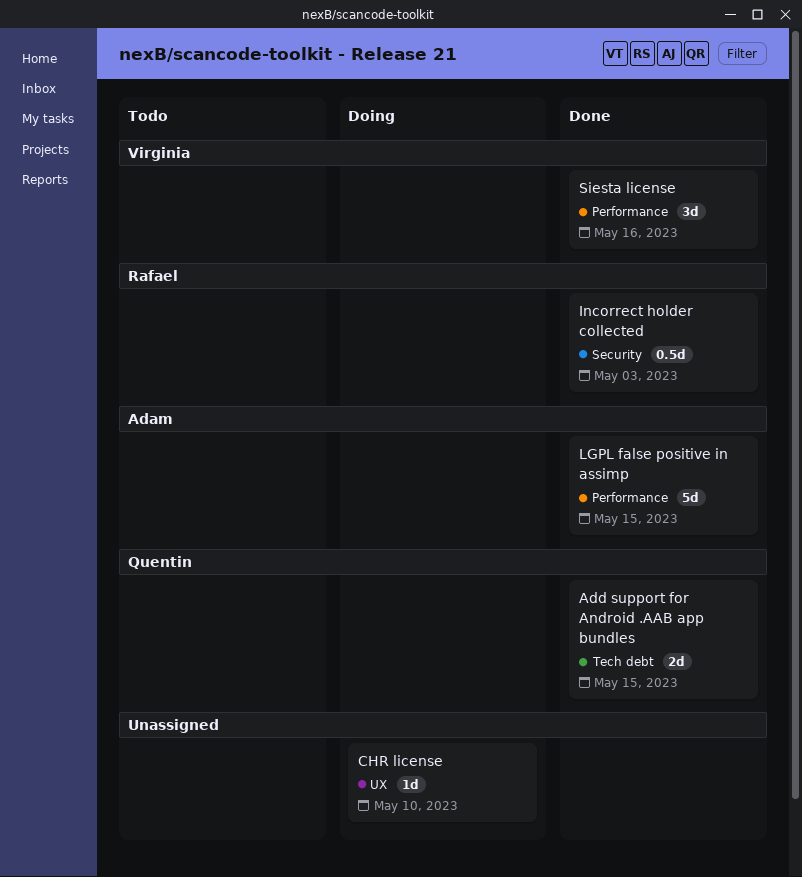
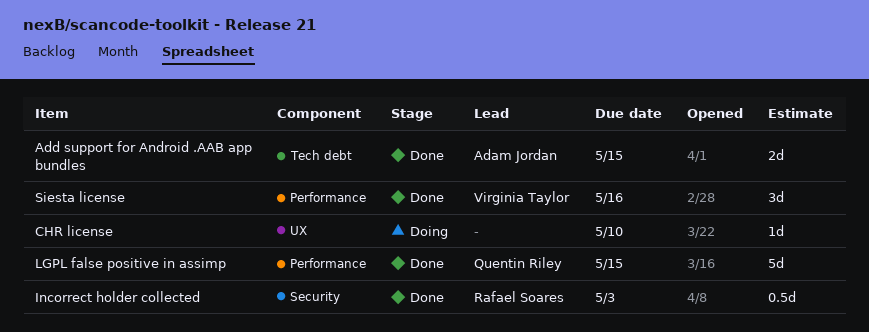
Add support for Android .AAB app bundles, owner: Quentin Riley -> Adam Jordan
LGPL false positive in assimp, owner: Adam Jordan -> Quentin Riley

